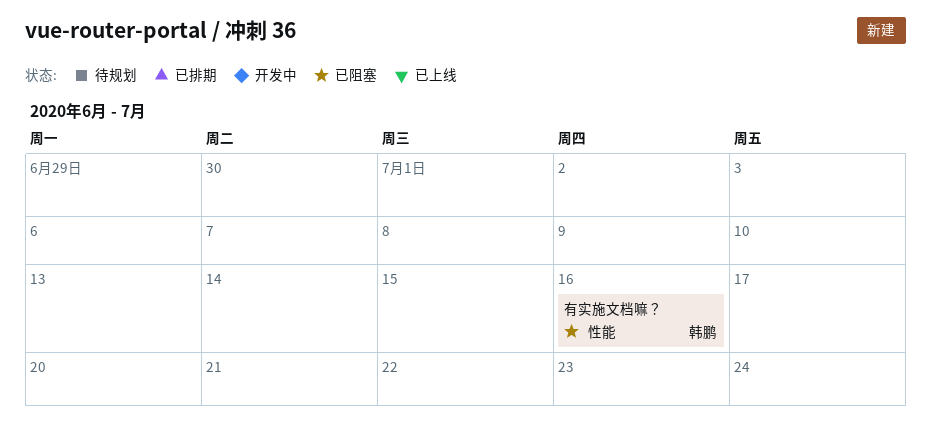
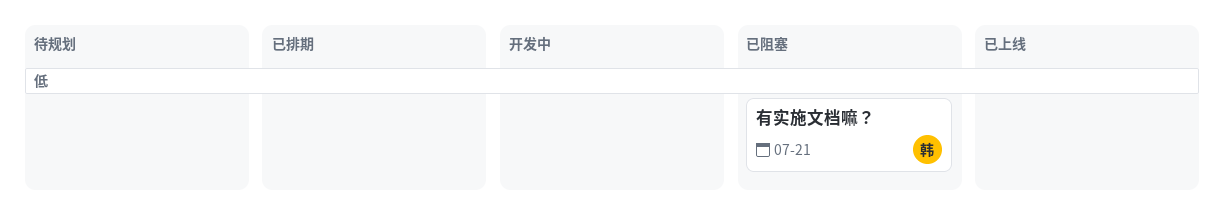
有实施文档嘛？, due: Jul 16 -> Jul 21

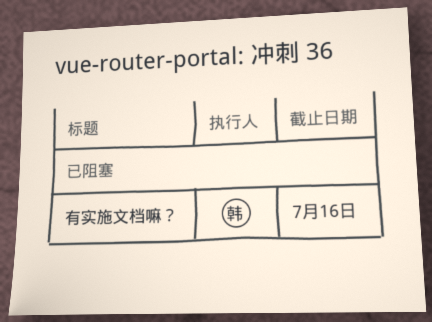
有实施文档嘛？, due: Jul 21 -> Jul 16

